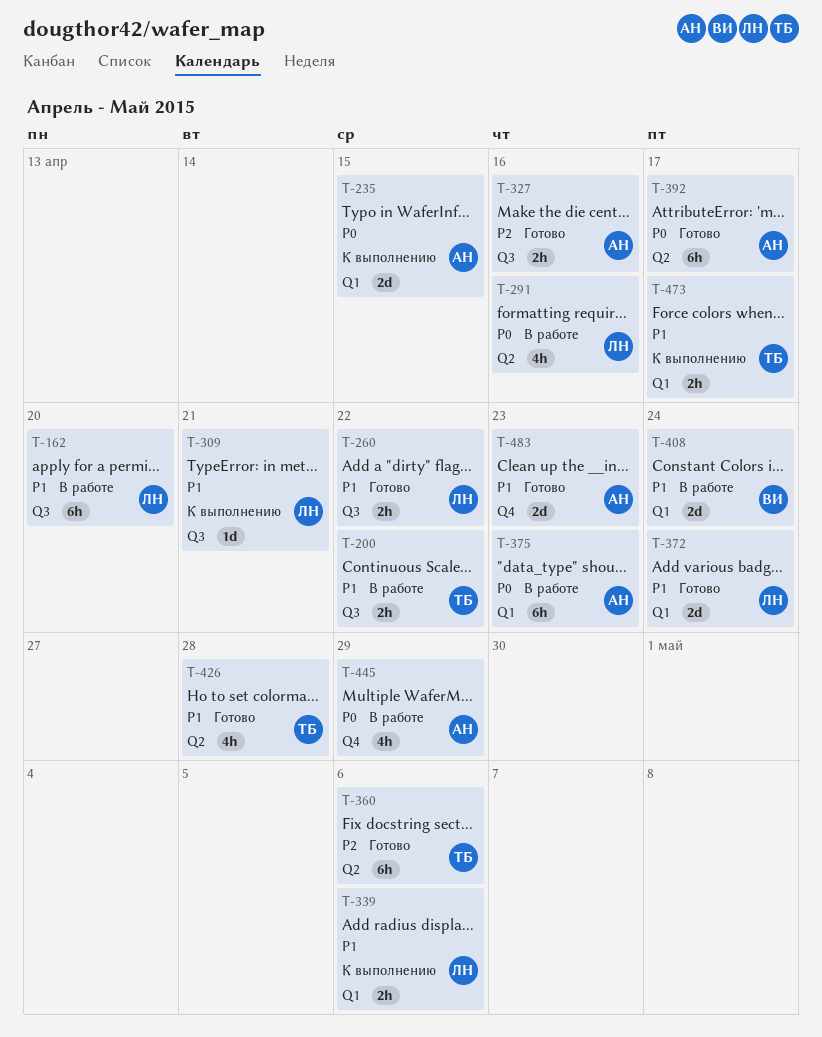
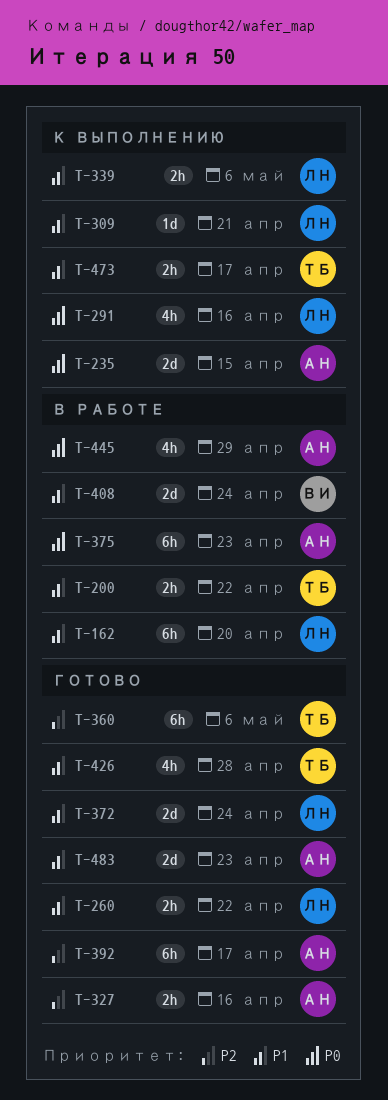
T-291, status: В работе -> К выполнению
T-392, priority: P0 -> P2

